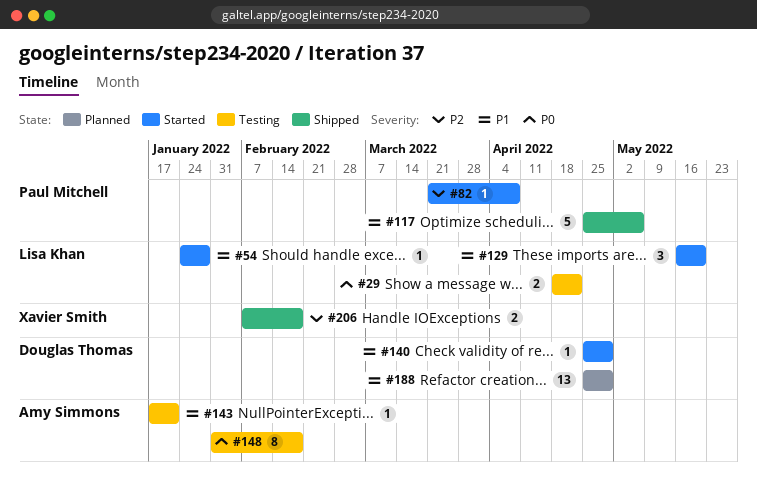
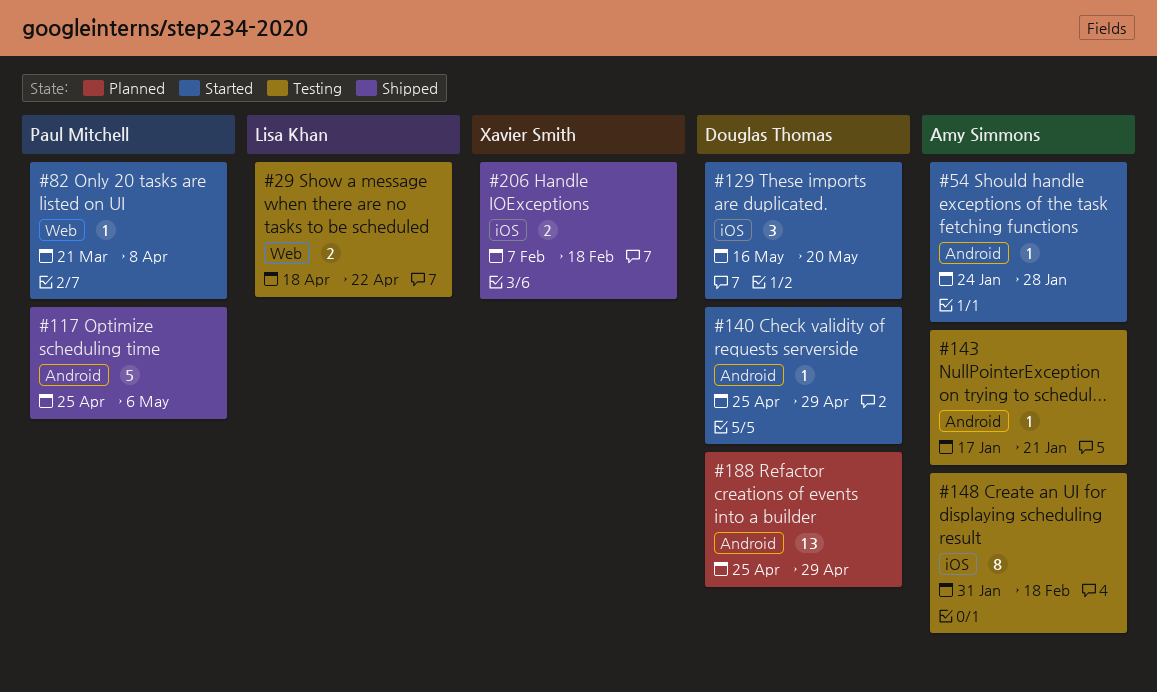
#54, owner: Lisa Khan -> Amy Simmons
#129, owner: Lisa Khan -> Douglas Thomas

